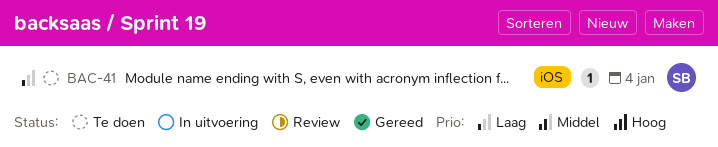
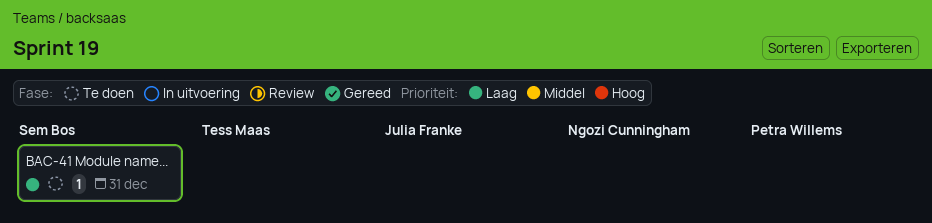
BAC-41, due: Jan 4 -> Dec 31

